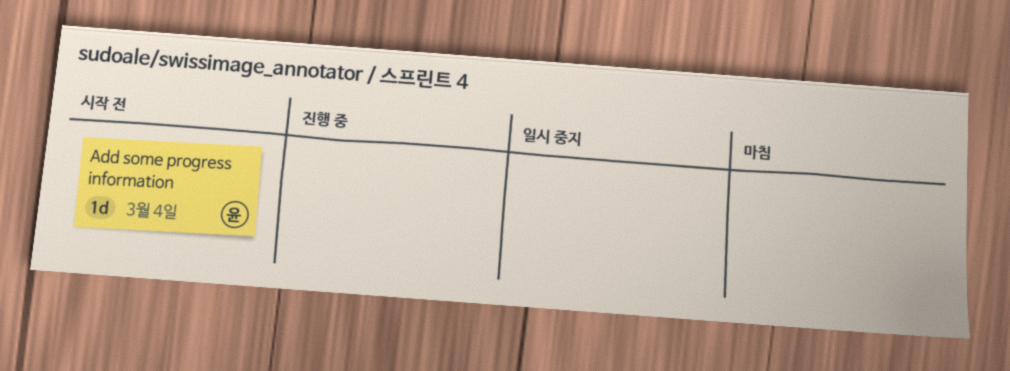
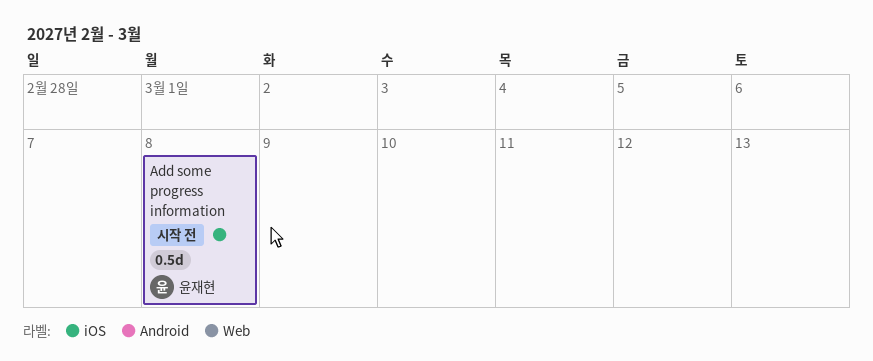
Add some progress information, estimate: 1d -> 0.5d
Add some progress information, due: Mar 4 -> Mar 8

